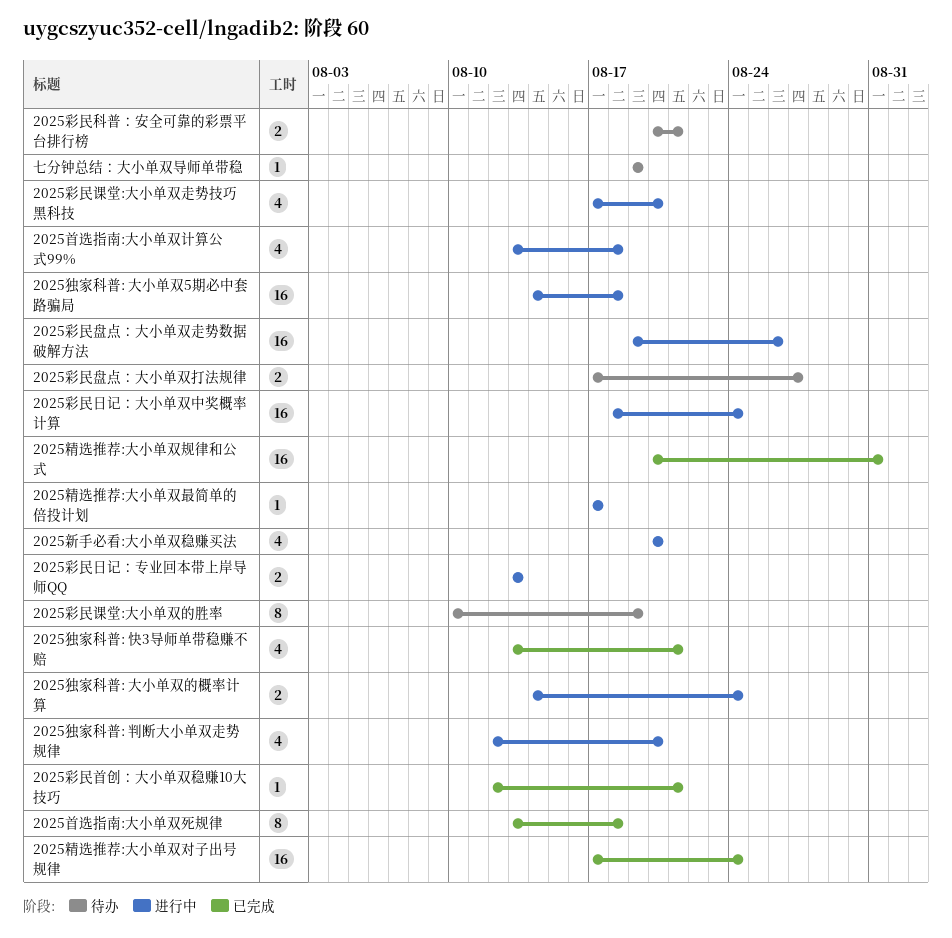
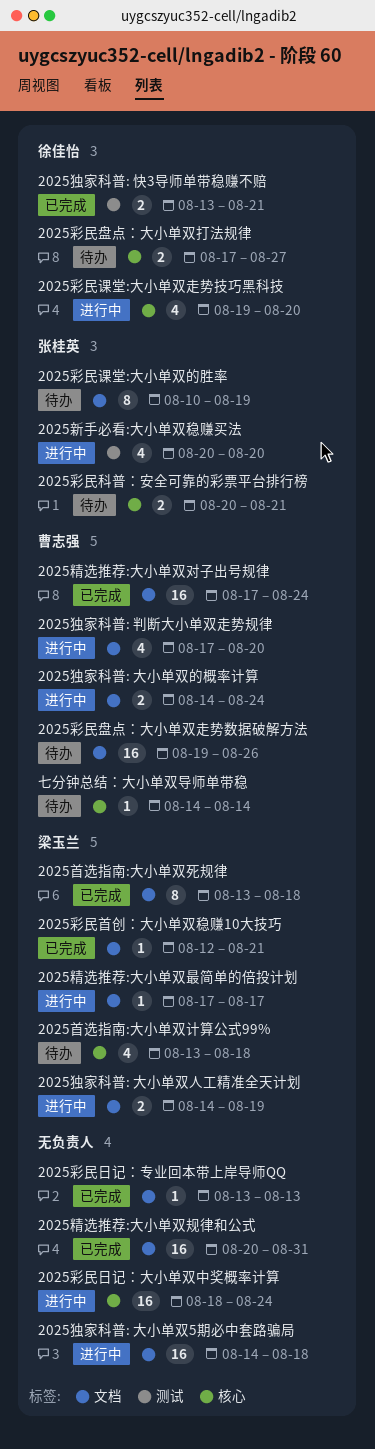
2025彩民日记：专业回本带上岸导师QQ, status: 进行中 -> 已完成
2025彩民日记：专业回本带上岸导师QQ, estimate: 2 -> 1
2025彩民盘点：大小单双走势数据破解方法, status: 进行中 -> 待办
2025彩民课堂:大小单双走势技巧黑科技, start: Aug 17 -> Aug 19
2025独家科普: 判断大小单双走势规律, start: Aug 12 -> Aug 17
2025独家科普: 大小单双人工精准全天计划: none -> present
2025独家科普: 快3导师单带稳赚不赔, estimate: 4 -> 2
2025首选指南:大小单双计算公式99%, status: 进行中 -> 待办
七分钟总结：大小单双导师单带稳, start: Aug 19 -> Aug 14
七分钟总结：大小单双导师单带稳, due: Aug 19 -> Aug 14

